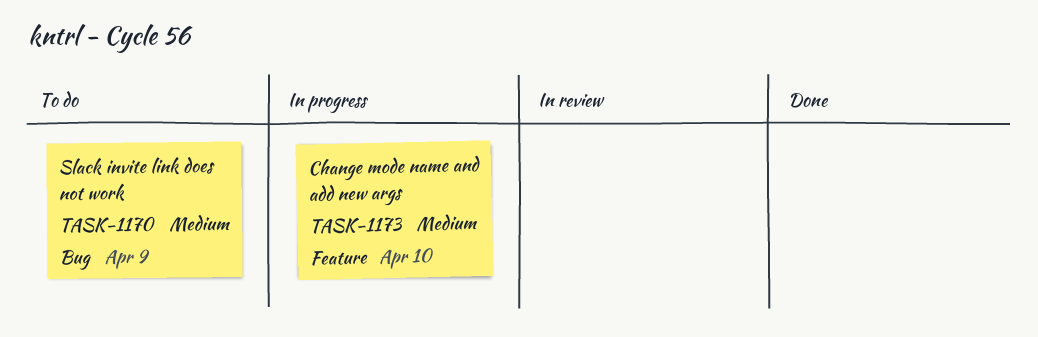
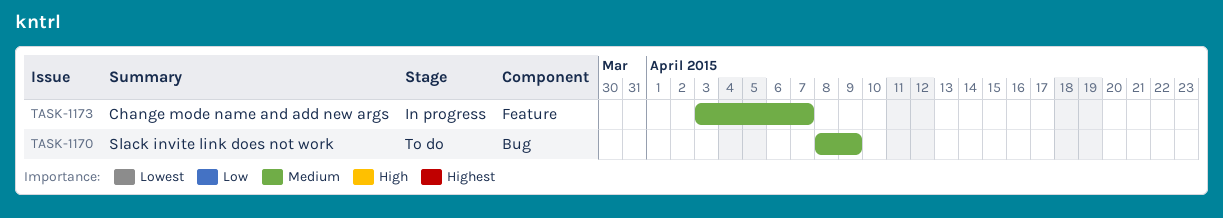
TASK-1173, due: Apr 10 -> Apr 7

